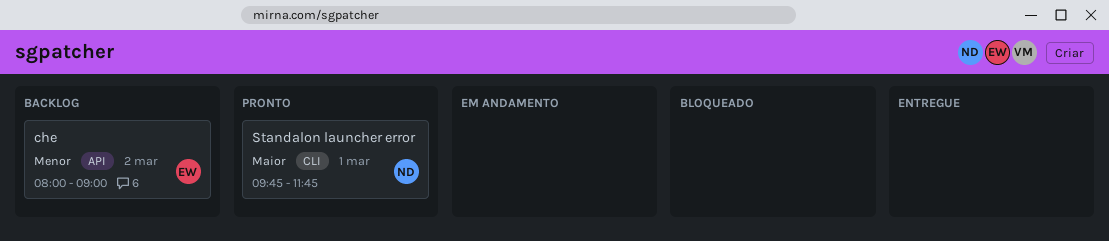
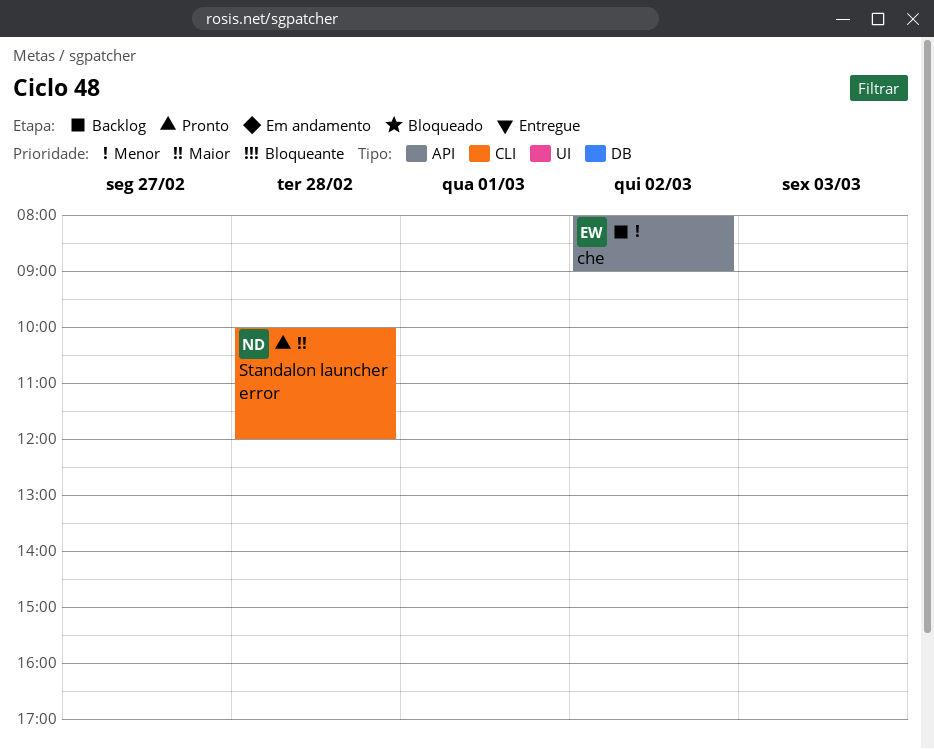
Standalon launcher error, day: Mar 1 -> Feb 28
Standalon launcher error, begins: 09:45 -> 10:00
Standalon launcher error, ends: 11:45 -> 12:00

